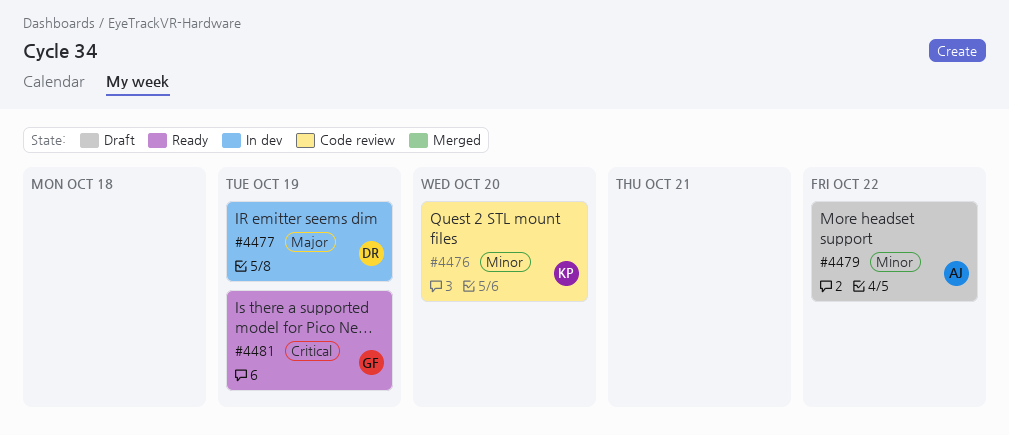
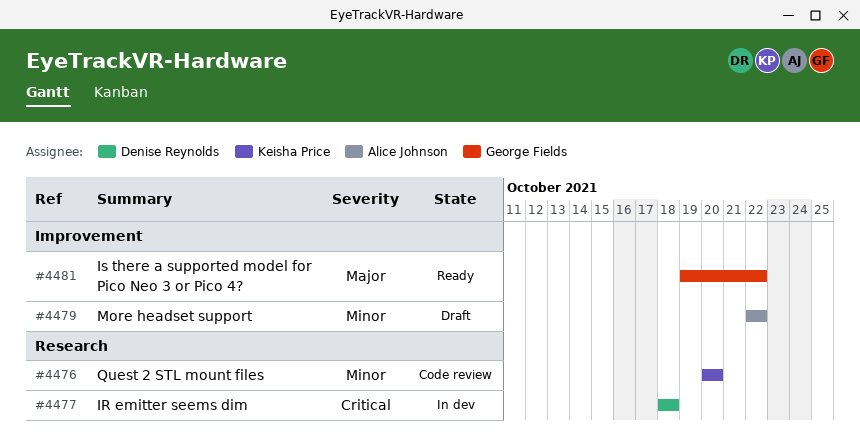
#4477, priority: Major -> Critical
#4477, due: Oct 19 -> Oct 18
#4481, priority: Critical -> Major
#4481, due: Oct 19 -> Oct 22

